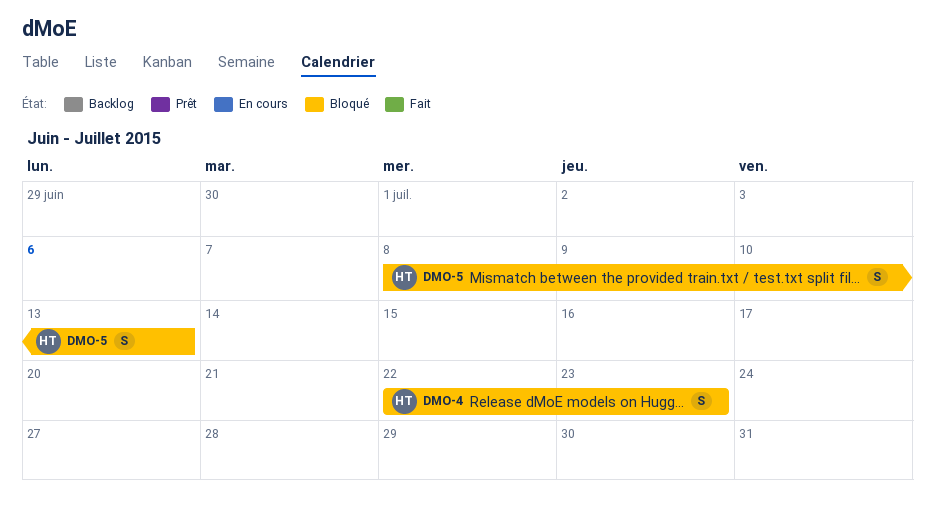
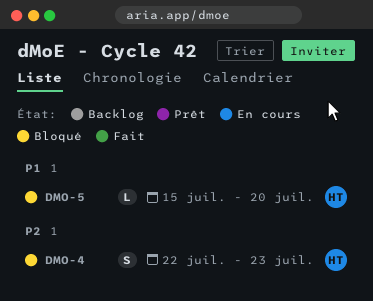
DMO-5, estimate: S -> L
DMO-5, start: Jul 8 -> Jul 15
DMO-5, due: Jul 13 -> Jul 20

